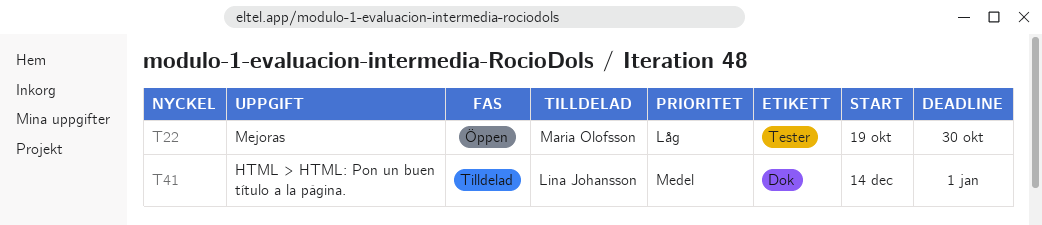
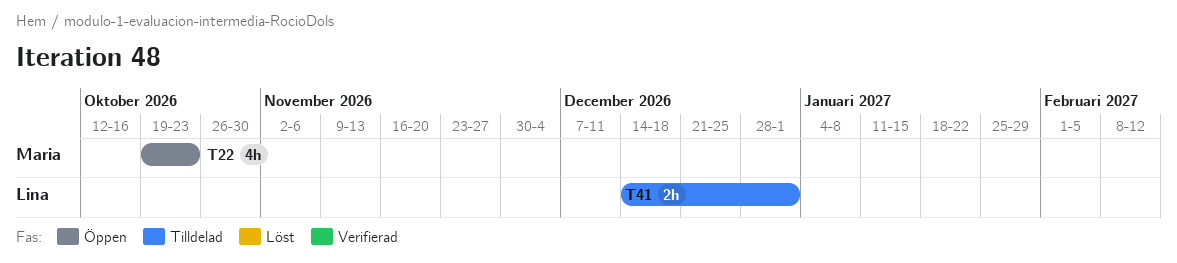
T22, due: Oct 30 -> Oct 23

